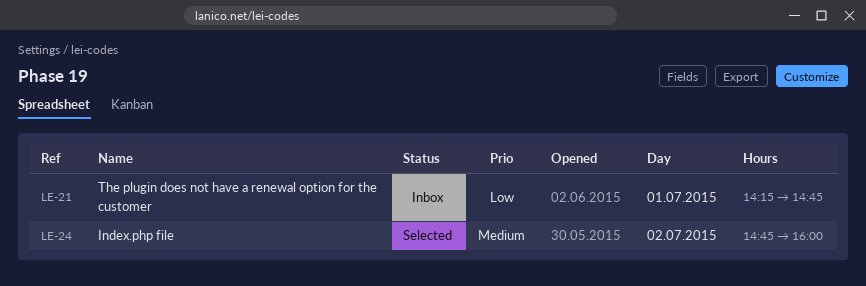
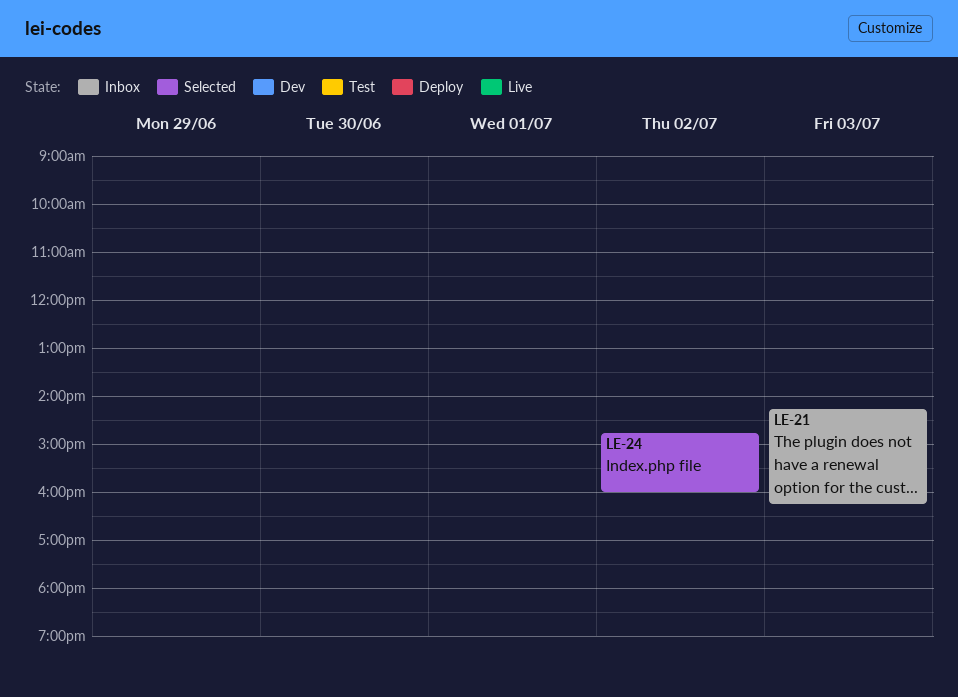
LE-21, day: Jul 1 -> Jul 3
LE-21, ends: 14:45 -> 16:15

